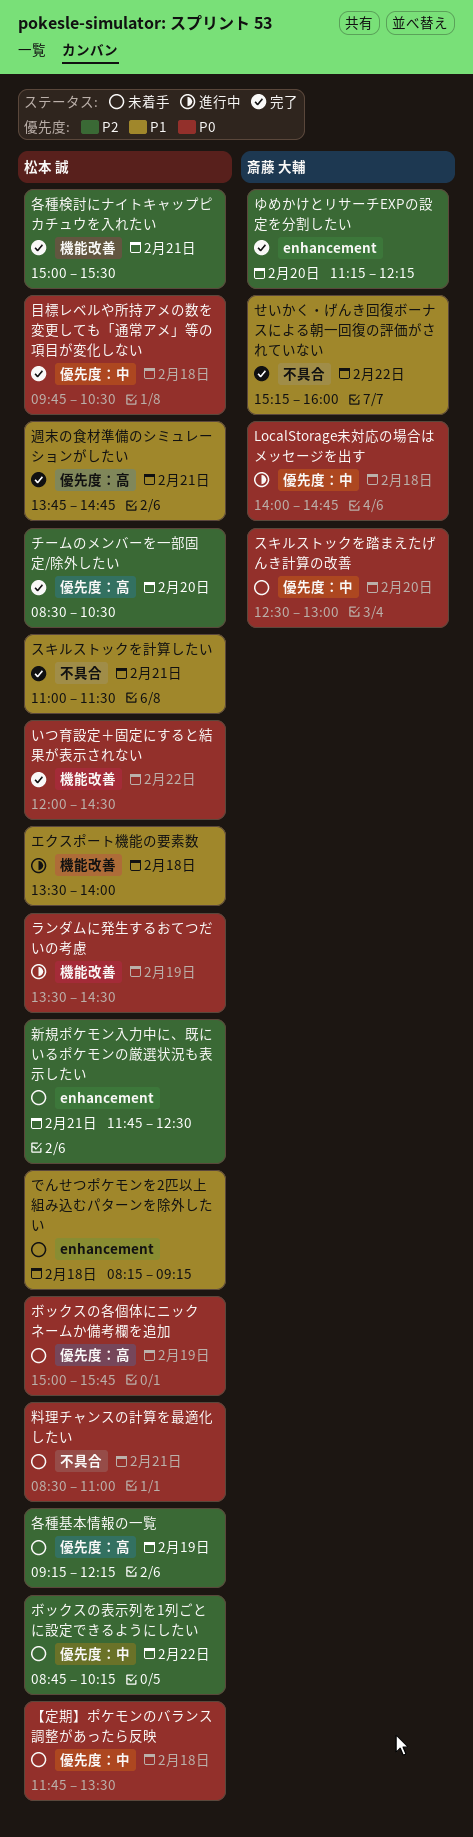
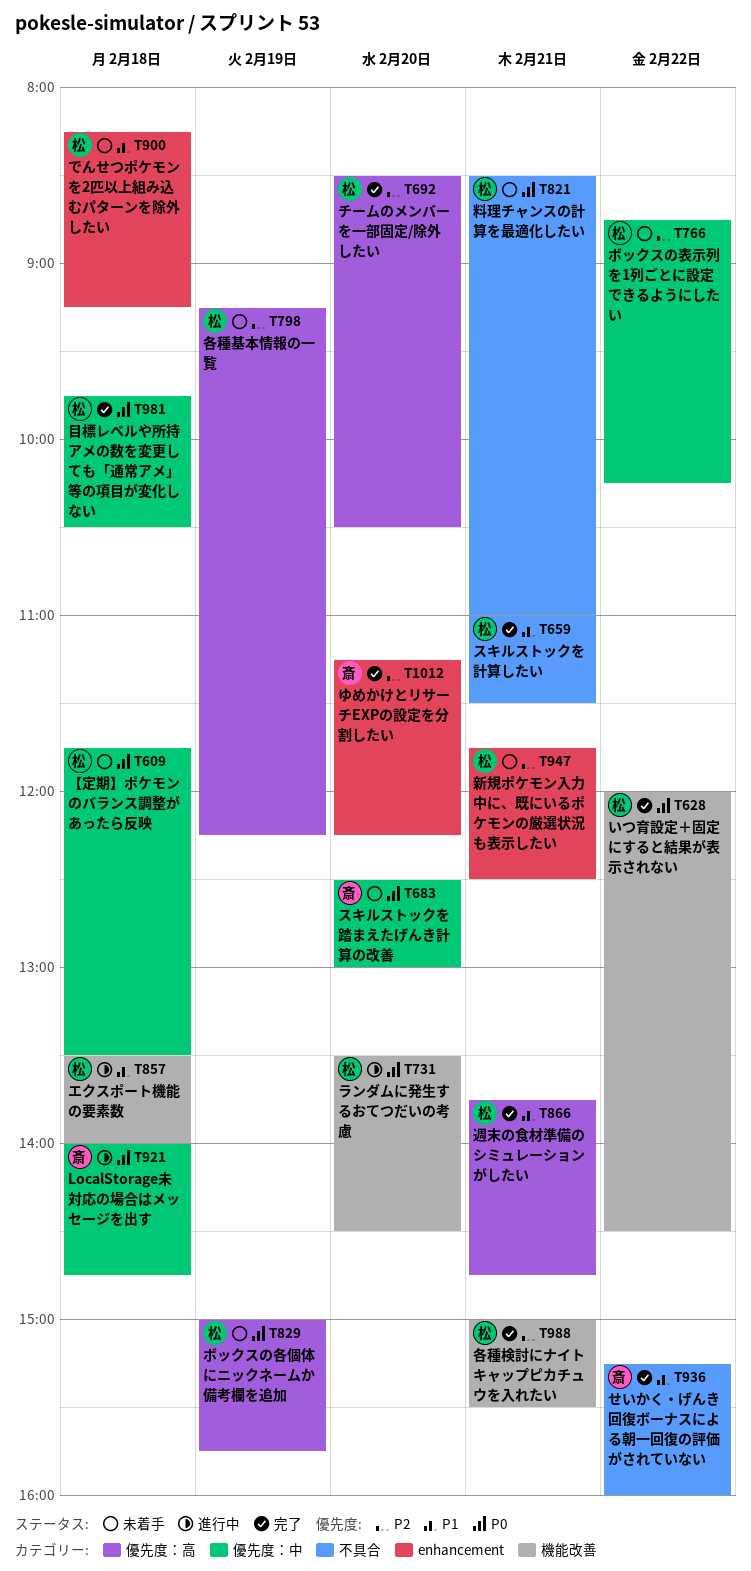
ランダムに発生するおてつだいの考慮, day: Feb 19 -> Feb 20

